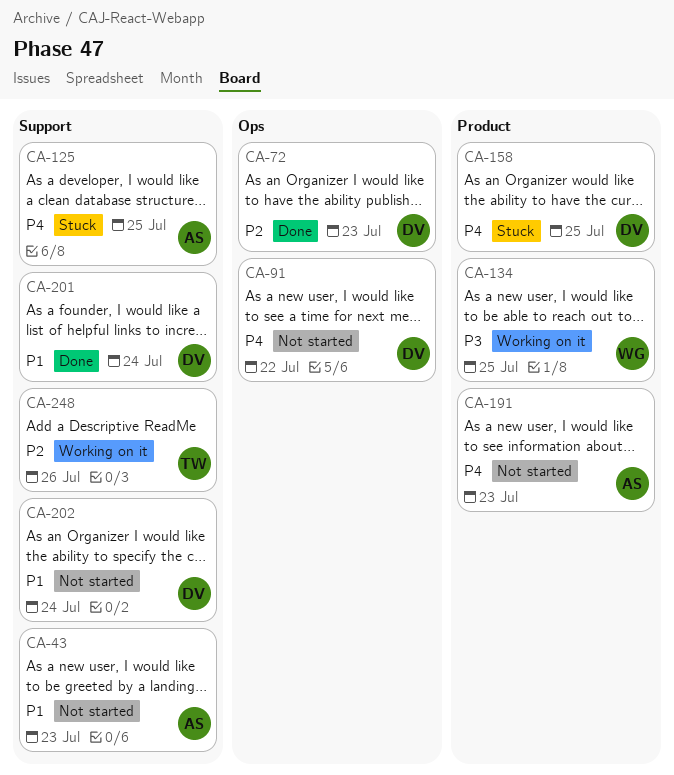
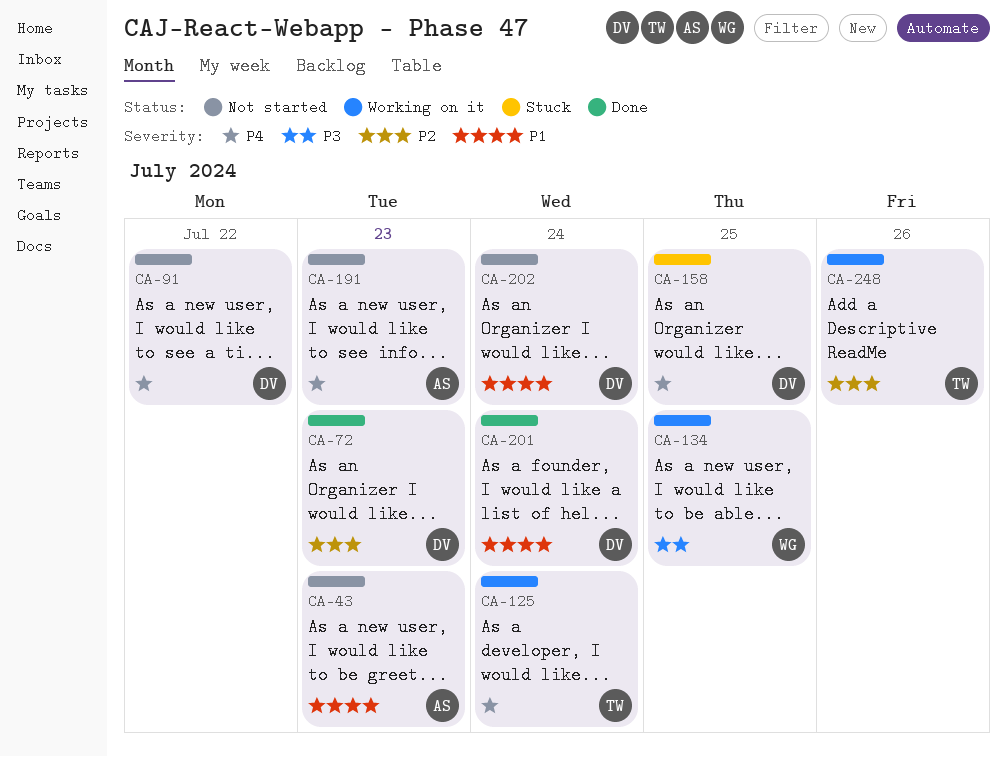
CA-125, status: Stuck -> Working on it
CA-125, owner: AS -> TW
CA-125, due: Jul 25 -> Jul 24

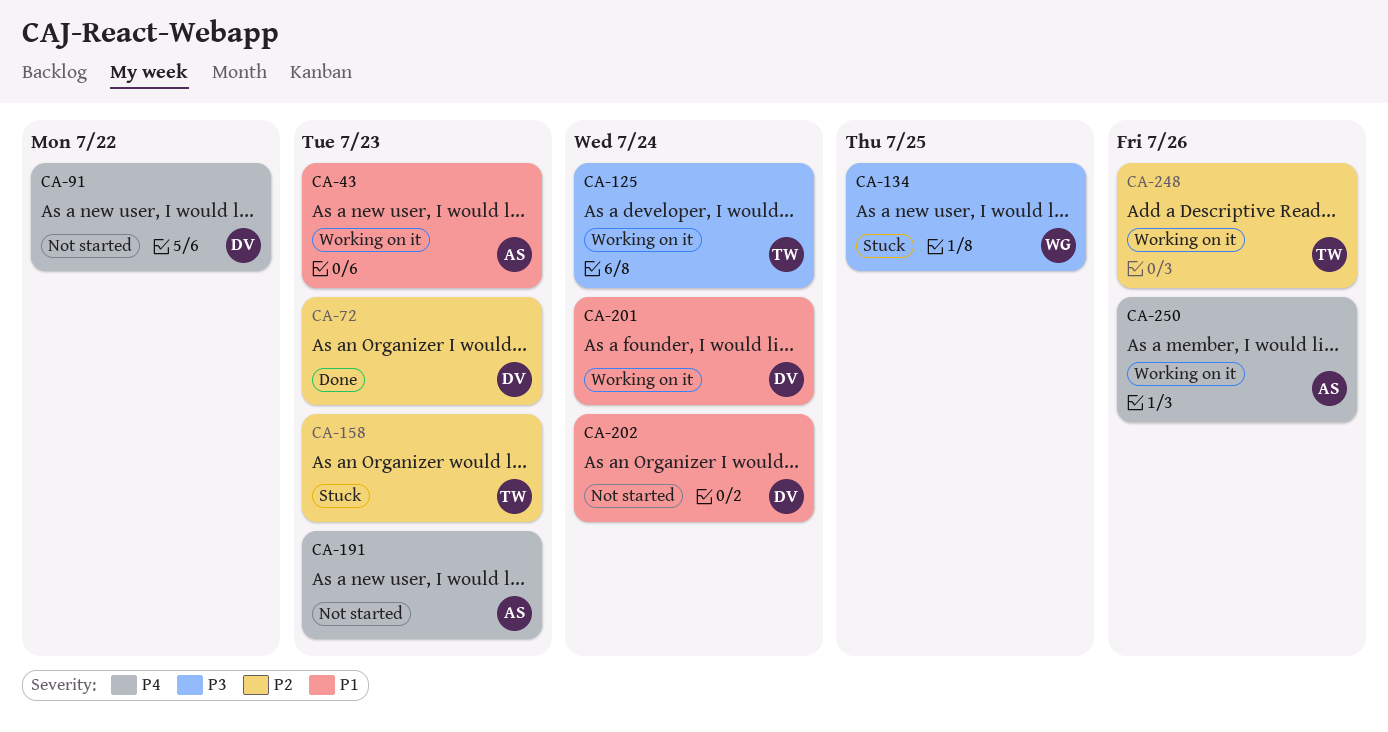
CA-43, status: Not started -> Working on it
CA-125, priority: P4 -> P3
CA-134, status: Working on it -> Stuck
CA-158, owner: DV -> TW
CA-158, priority: P4 -> P2
CA-158, due: Jul 25 -> Jul 23
CA-201, status: Done -> Working on it
CA-250: none -> present

